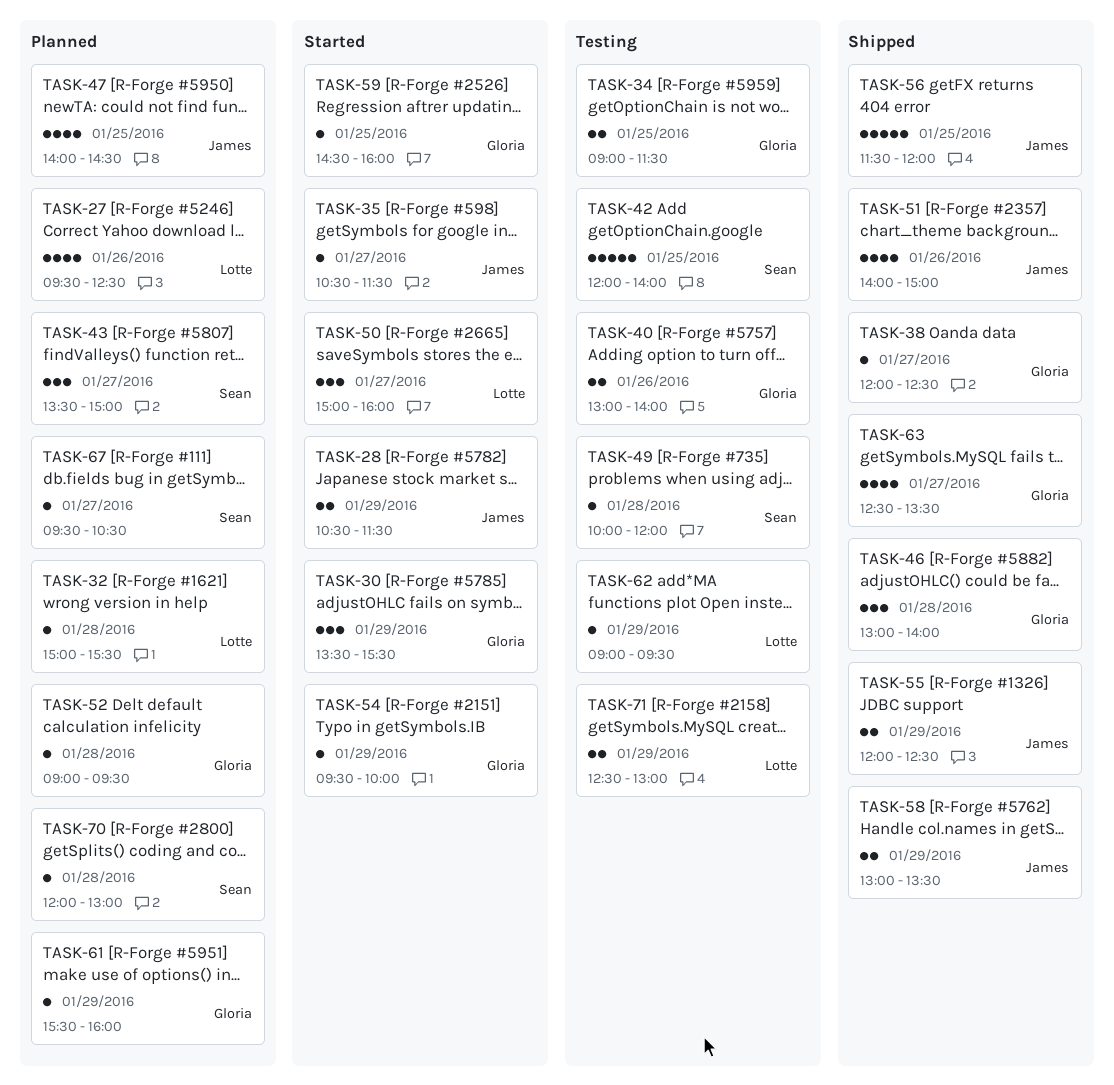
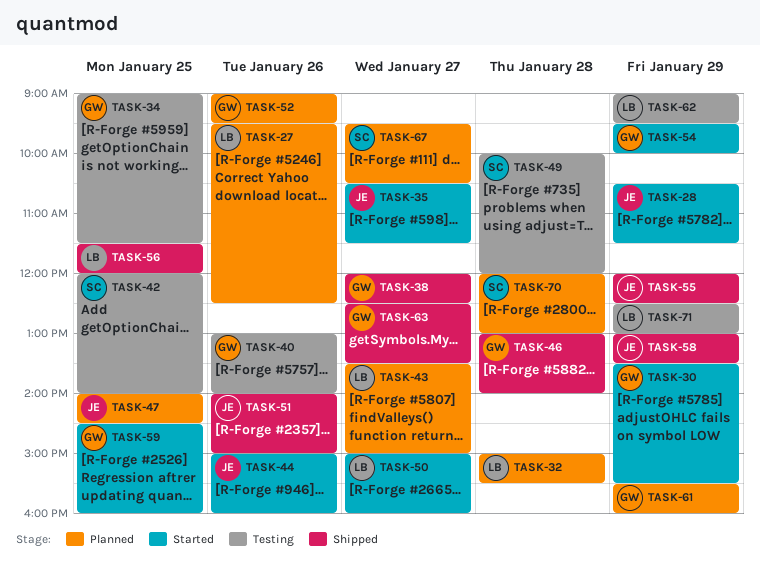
TASK-43, owner: Sean -> Lotte
TASK-44: none -> present
TASK-52, day: Jan 28 -> Jan 26
TASK-56, owner: James -> Lotte

